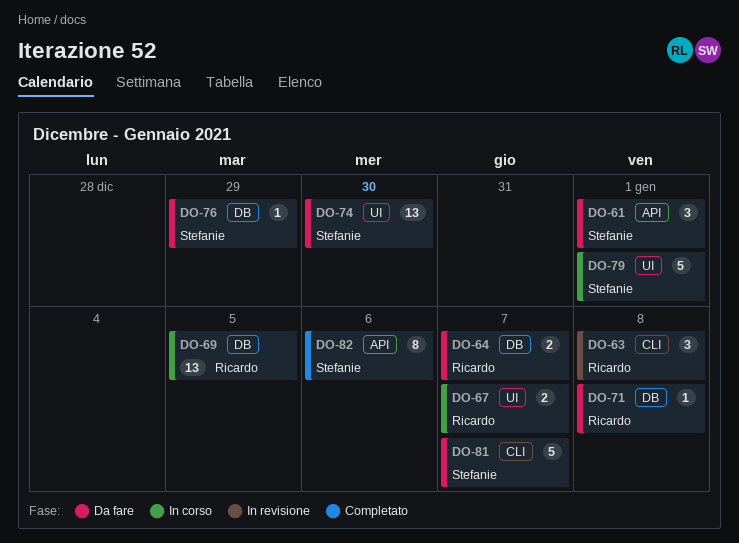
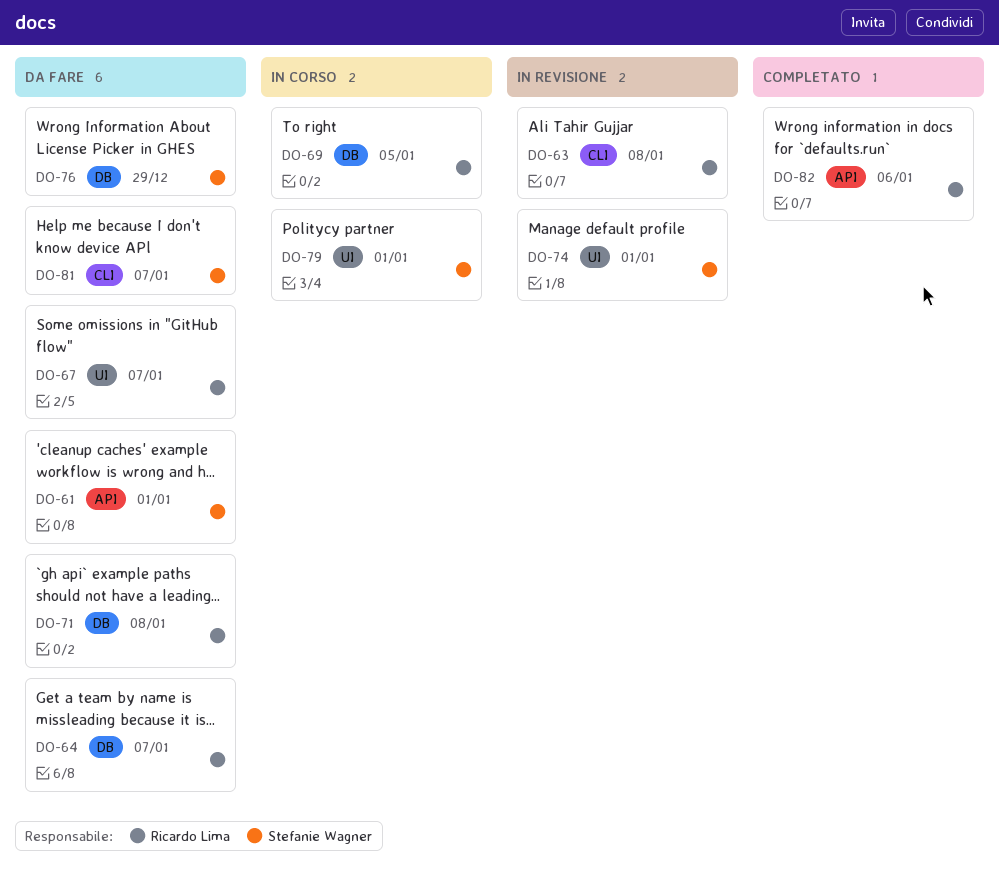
DO-67, status: In corso -> Da fare
DO-74, status: Da fare -> In revisione
DO-74, due: Dec 30 -> Jan 1
DO-82, owner: Stefanie Wagner -> Ricardo Lima

